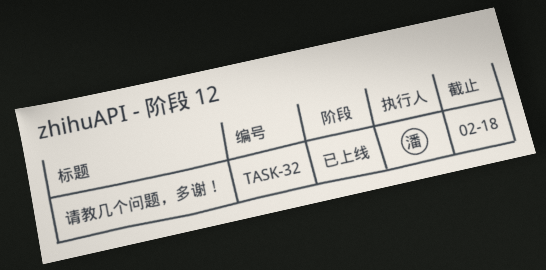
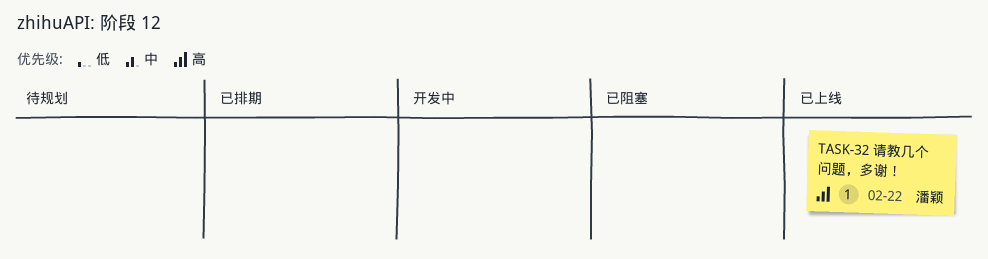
TASK-32, due: Feb 18 -> Feb 22

